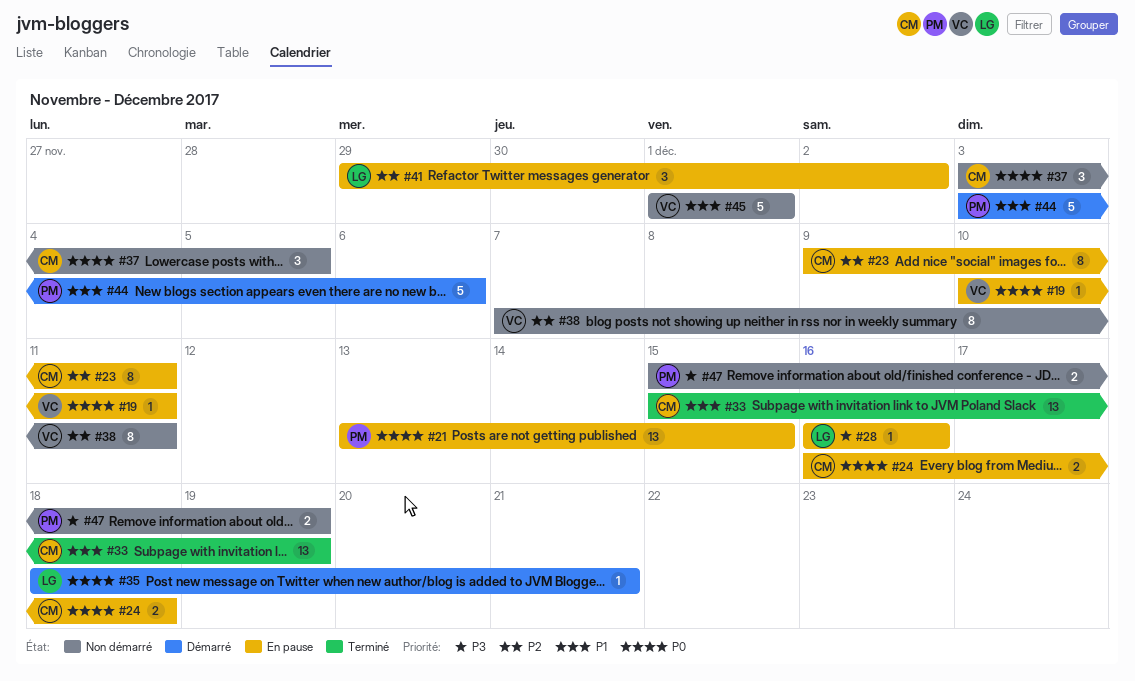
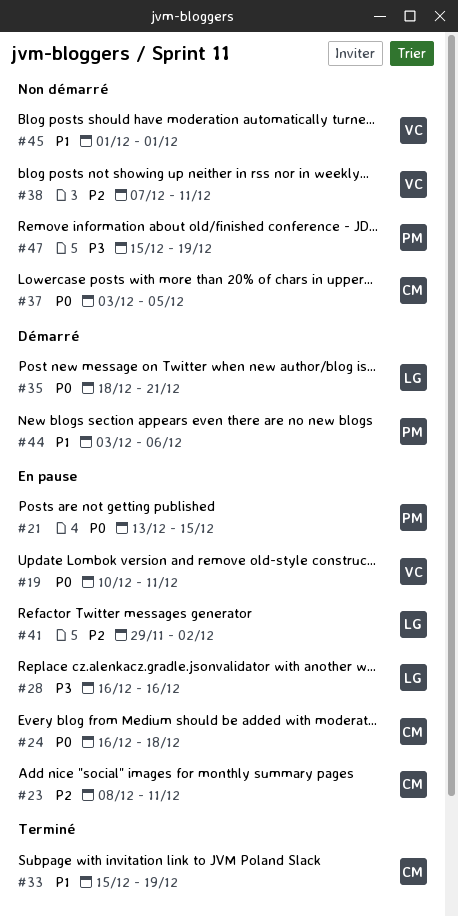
#23, start: Dec 9 -> Dec 8

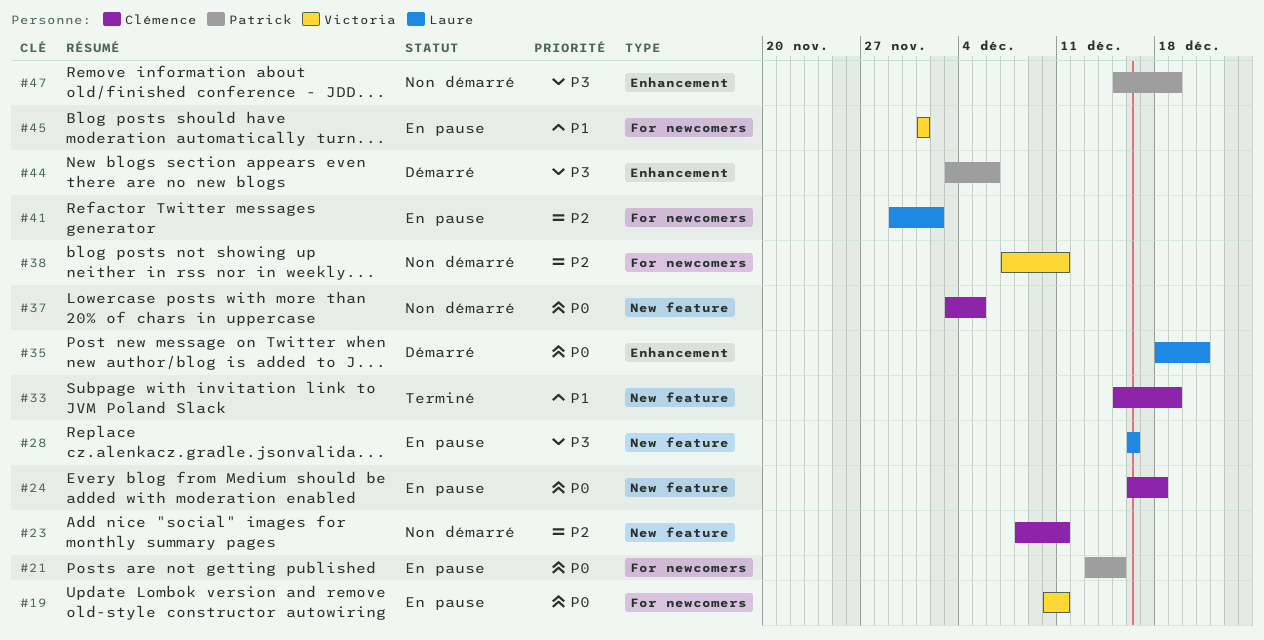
#23, status: En pause -> Non démarré
#44, priority: P1 -> P3
#45, status: Non démarré -> En pause

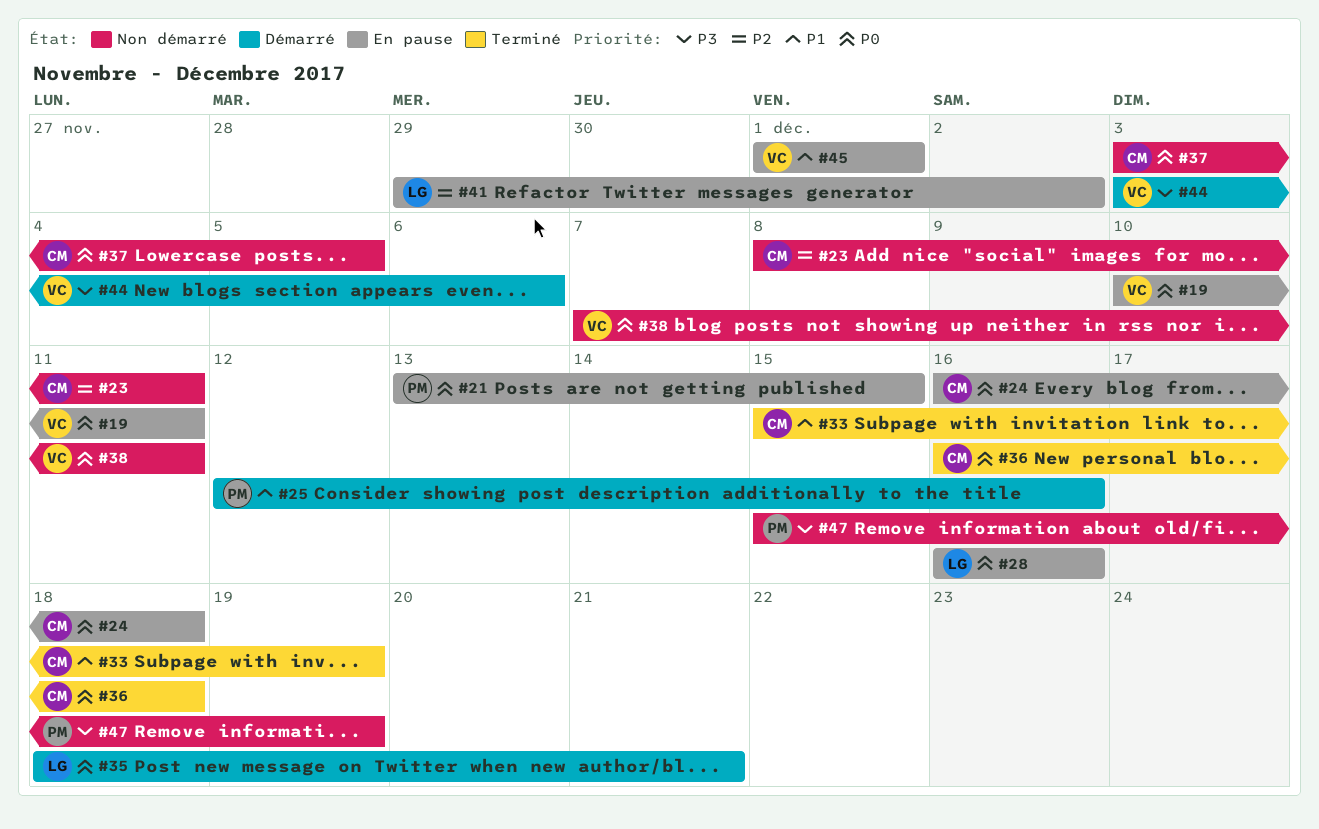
#25: none -> present
#28, priority: P3 -> P0
#36: none -> present
#38, priority: P2 -> P0
#44, owner: Patrick -> Victoria

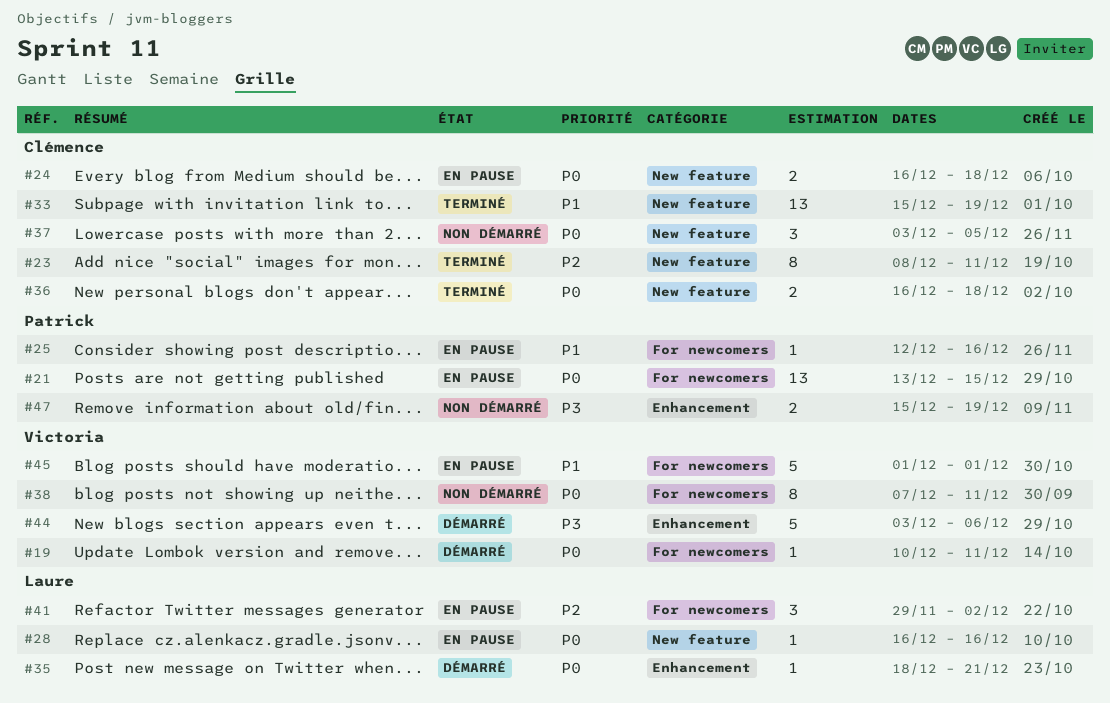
#19, status: En pause -> Démarré
#23, status: Non démarré -> Terminé
#25, status: Démarré -> En pause

